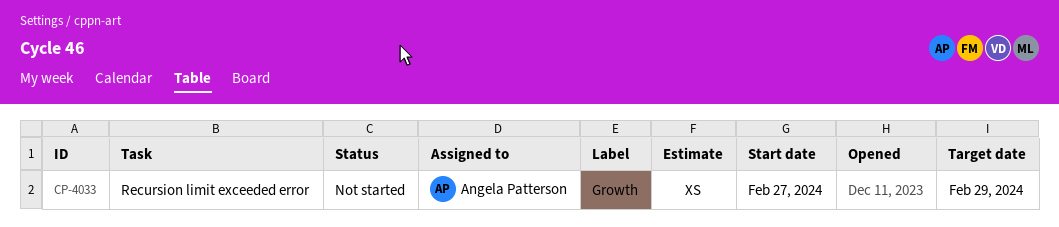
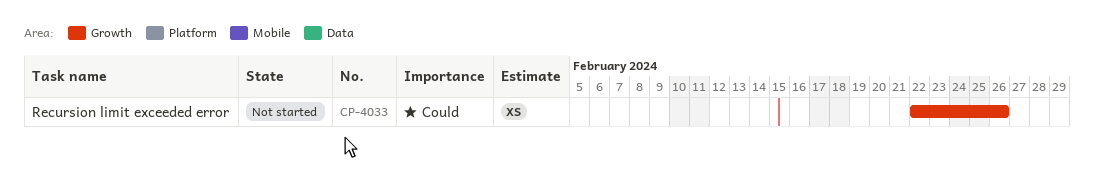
CP-4033, start: Feb 27 -> Feb 22
CP-4033, due: Feb 29 -> Feb 26

